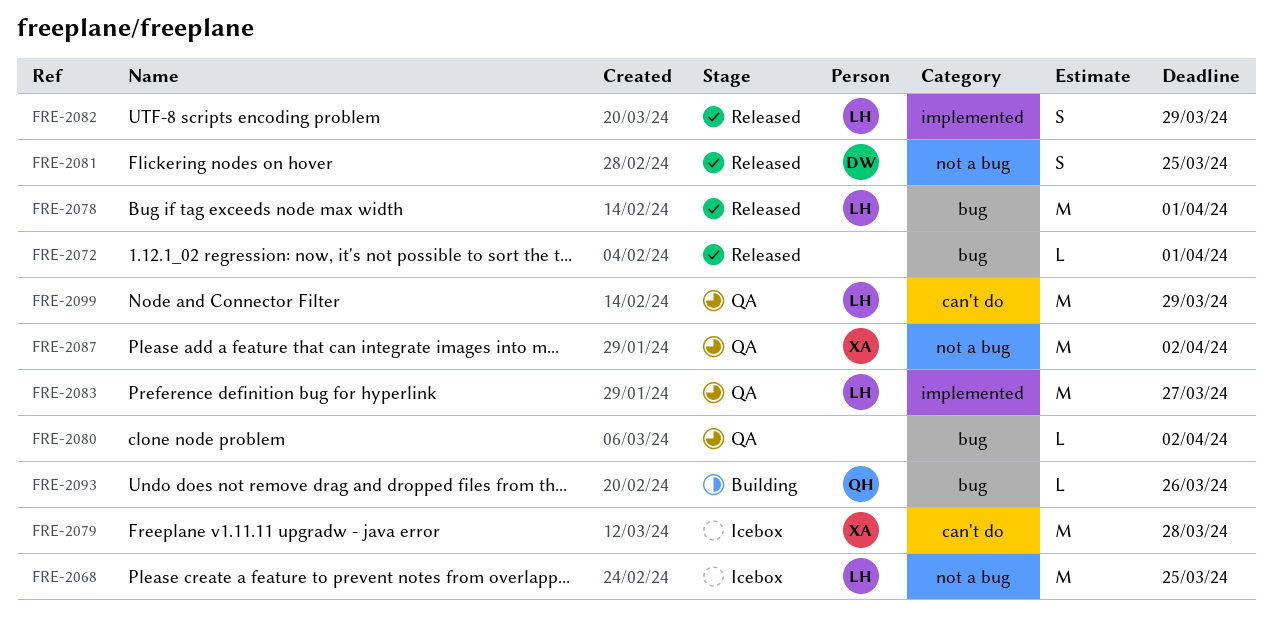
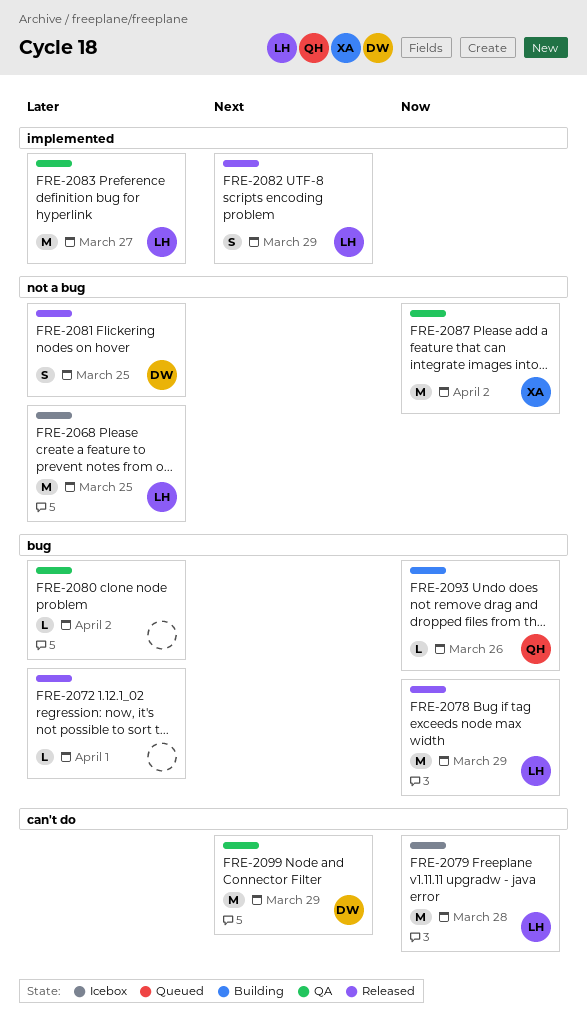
FRE-2078, due: Apr 1 -> Mar 29
FRE-2079, owner: XA -> LH
FRE-2099, owner: LH -> DW

